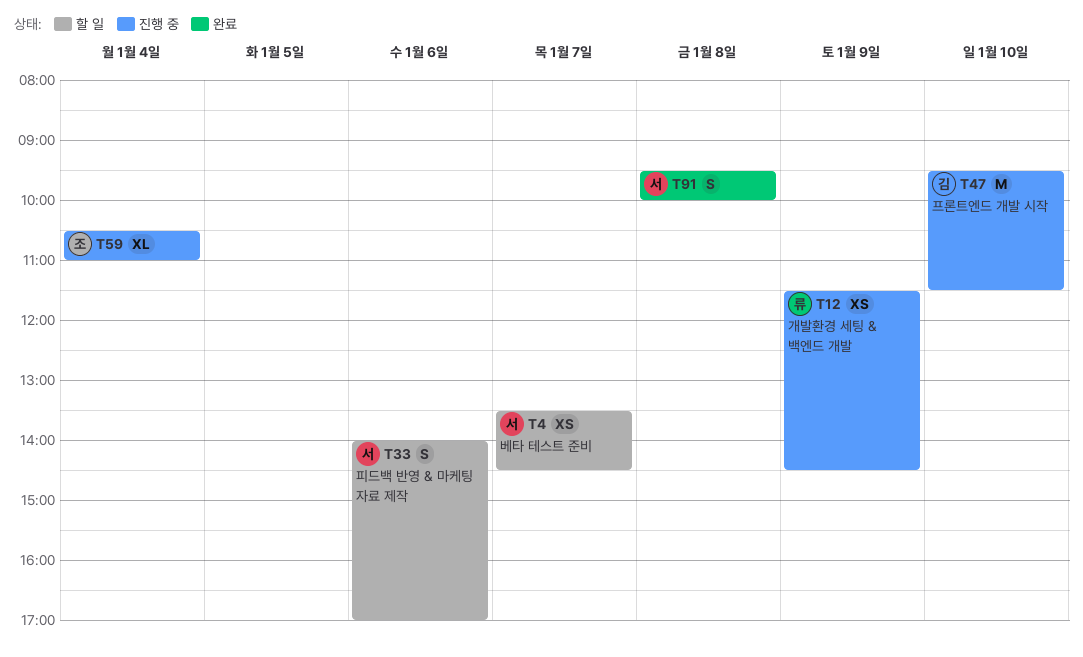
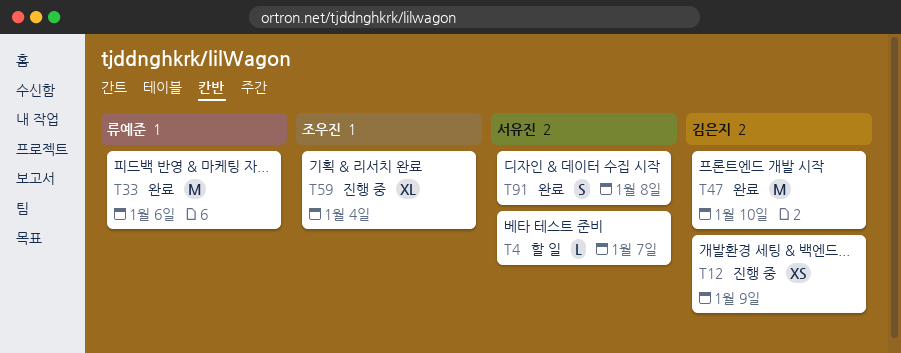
T4, estimate: XS -> L
T12, owner: 류예준 -> 김은지
T33, status: 할 일 -> 완료
T33, owner: 서유진 -> 류예준
T33, estimate: S -> M
T47, status: 진행 중 -> 완료

